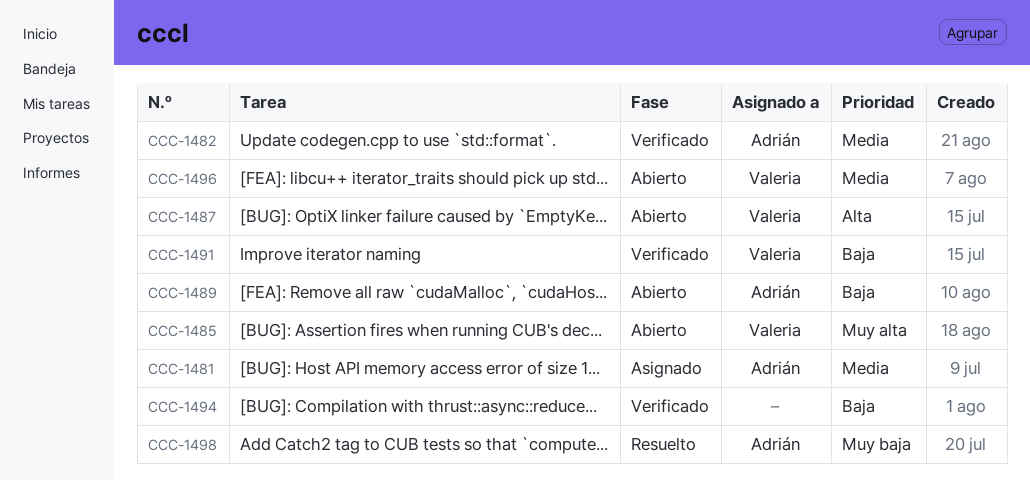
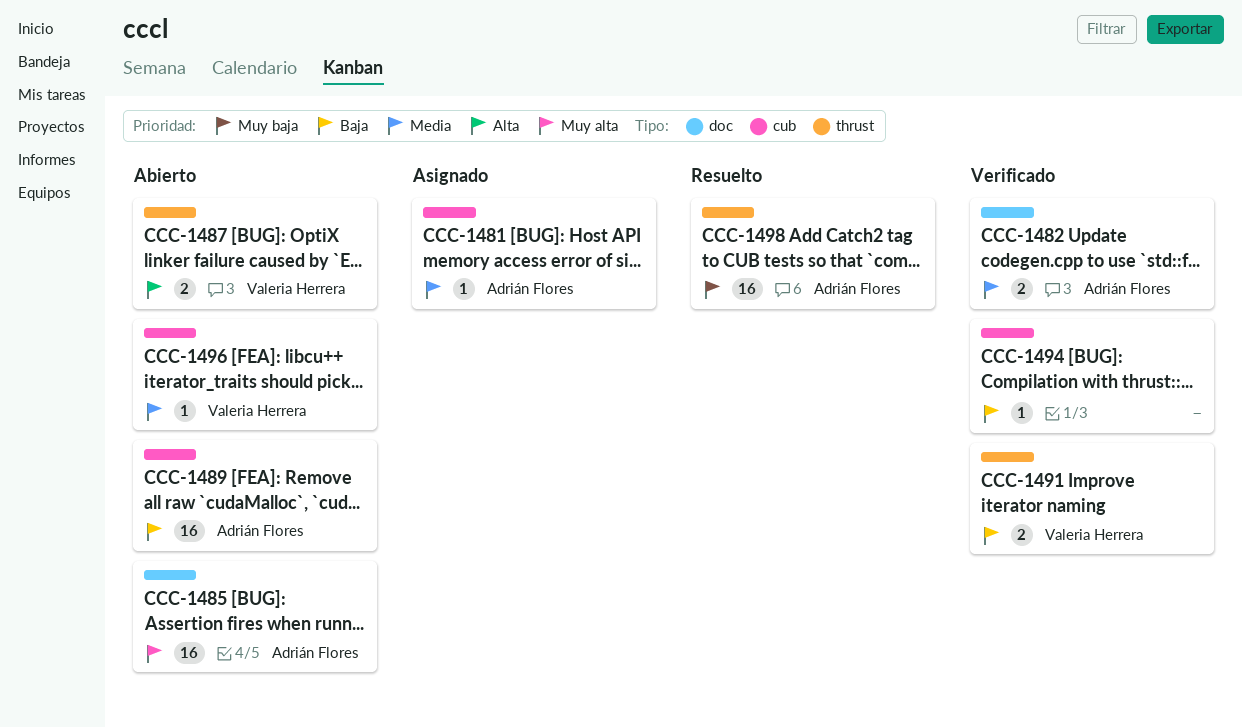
CCC-1485, owner: Valeria Herrera -> Adrián Flores

